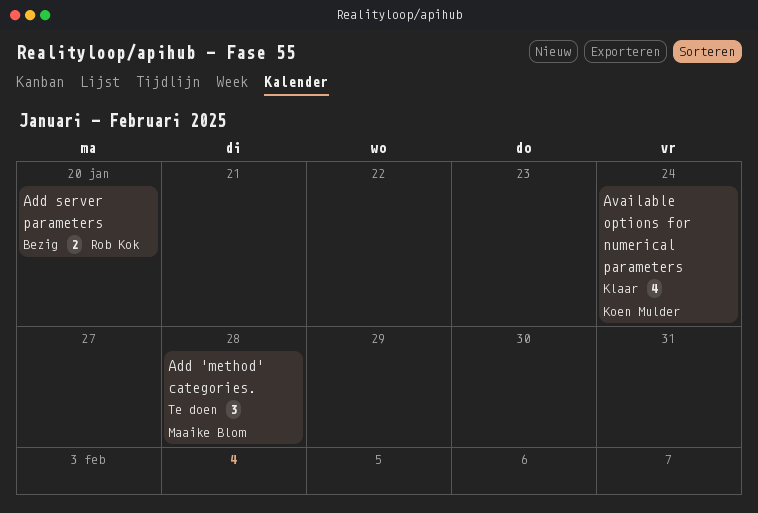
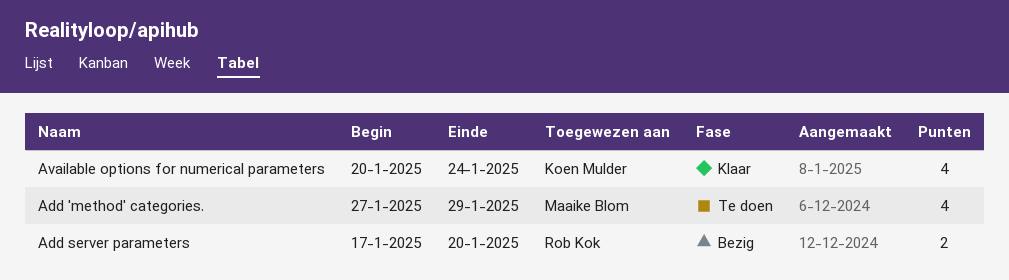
Add 'method' categories., estimate: 3 -> 4
Add 'method' categories., due: Jan 28 -> Jan 29

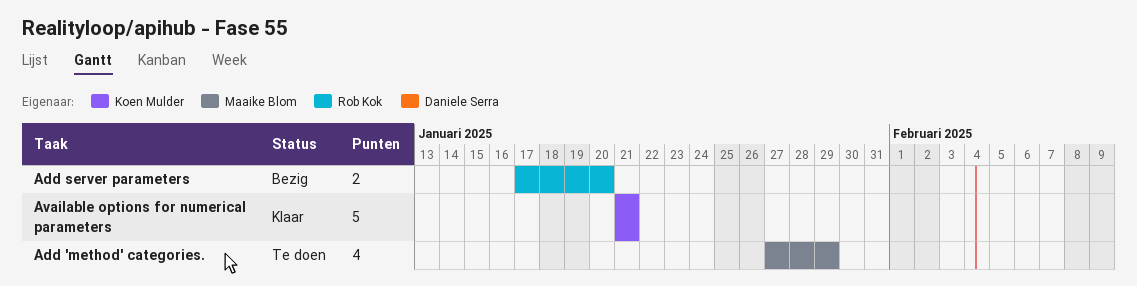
Available options for numerical parameters, estimate: 4 -> 5
Available options for numerical parameters, start: Jan 20 -> Jan 21
Available options for numerical parameters, due: Jan 24 -> Jan 21

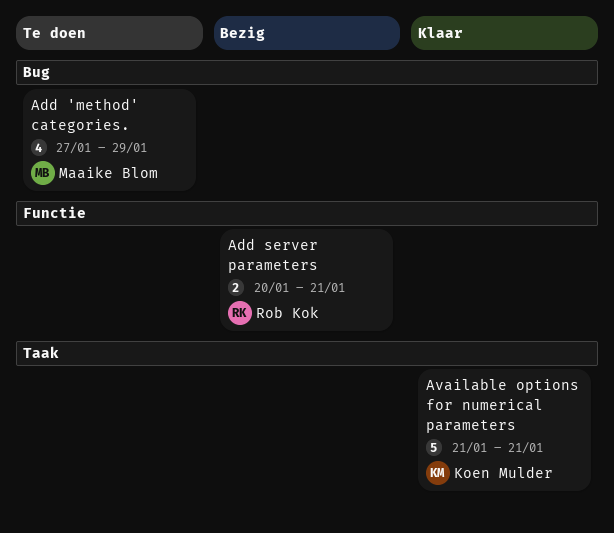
Add server parameters, start: Jan 17 -> Jan 20
Add server parameters, due: Jan 20 -> Jan 21

